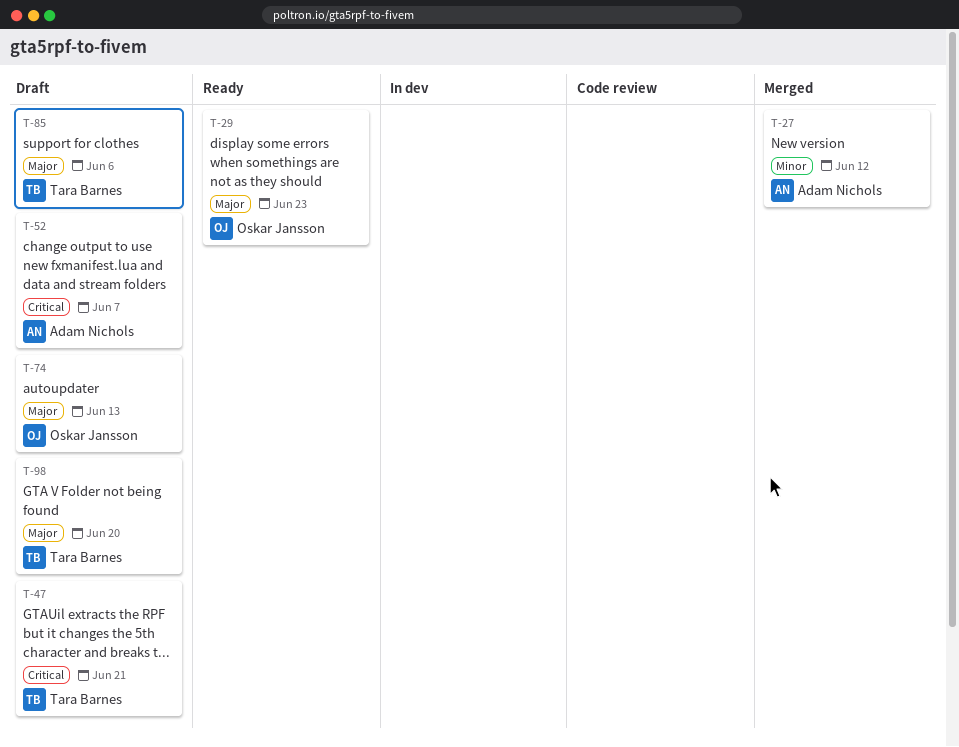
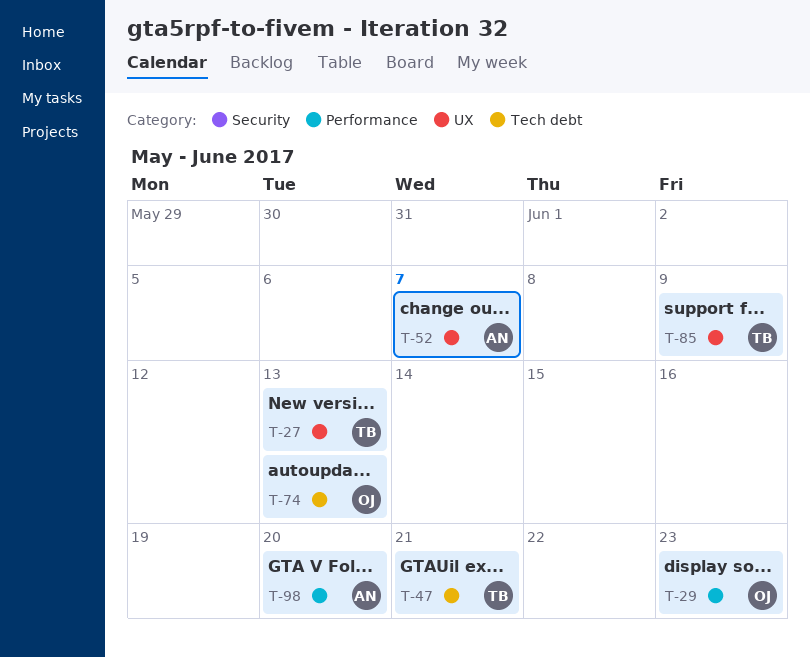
T-27, owner: Adam Nichols -> Tara Barnes
T-27, due: Jun 12 -> Jun 13
T-85, due: Jun 6 -> Jun 9
T-98, owner: Tara Barnes -> Adam Nichols

